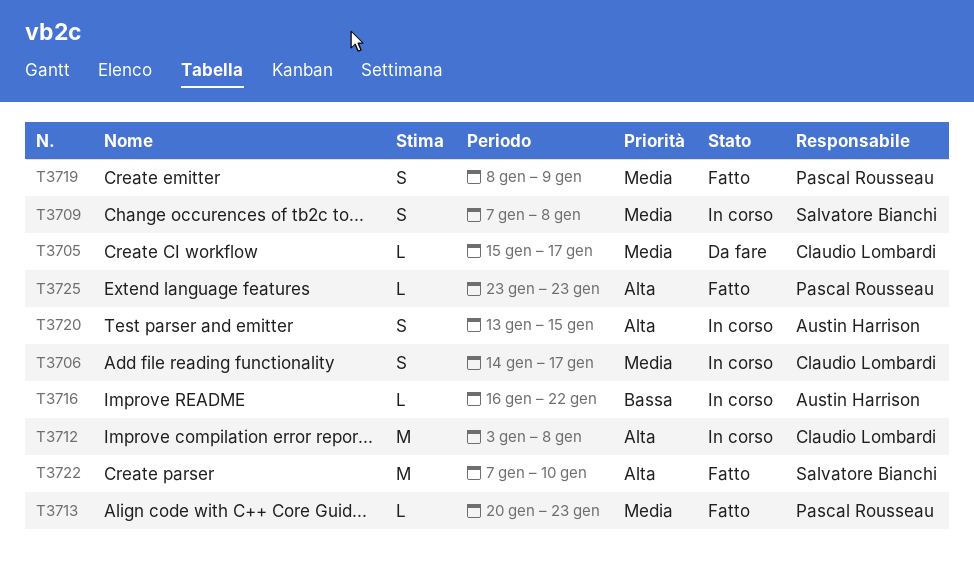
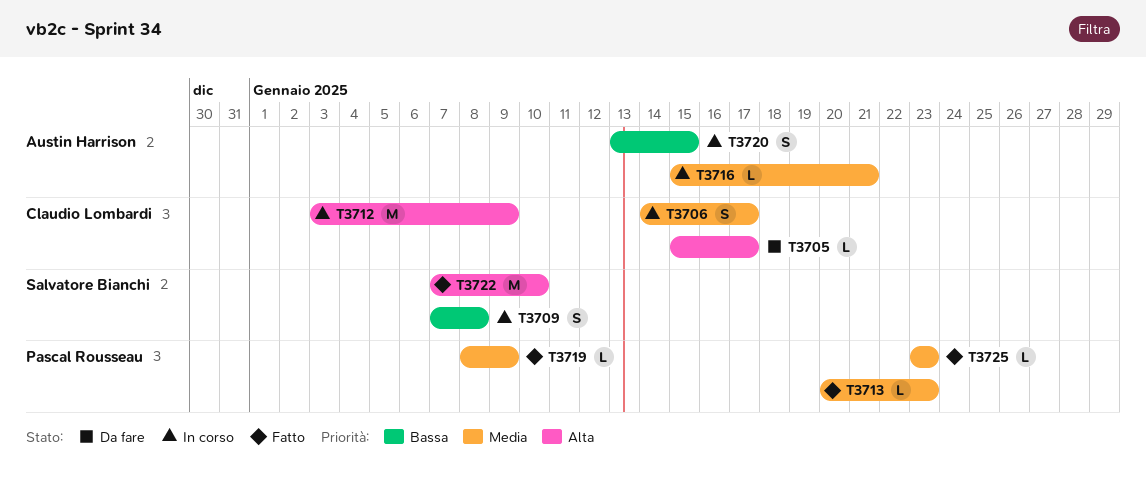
T3705, priority: Media -> Alta
T3709, priority: Media -> Bassa
T3712, due: Jan 8 -> Jan 9
T3716, priority: Bassa -> Media
T3716, start: Jan 16 -> Jan 15
T3716, due: Jan 22 -> Jan 21
T3719, estimate: S -> L
T3720, priority: Alta -> Bassa
T3725, priority: Alta -> Media

